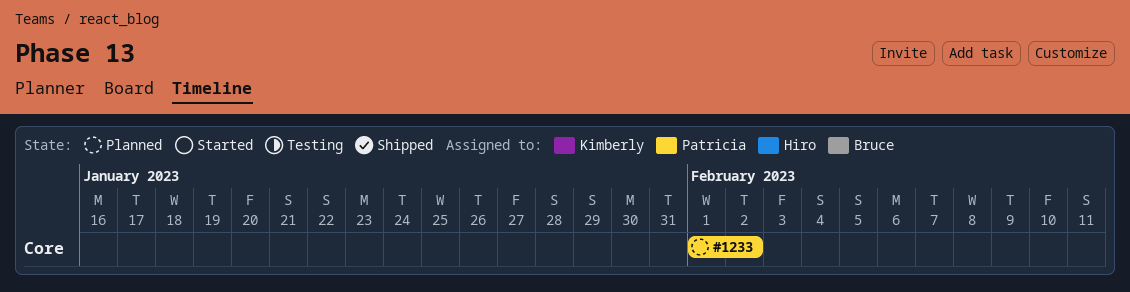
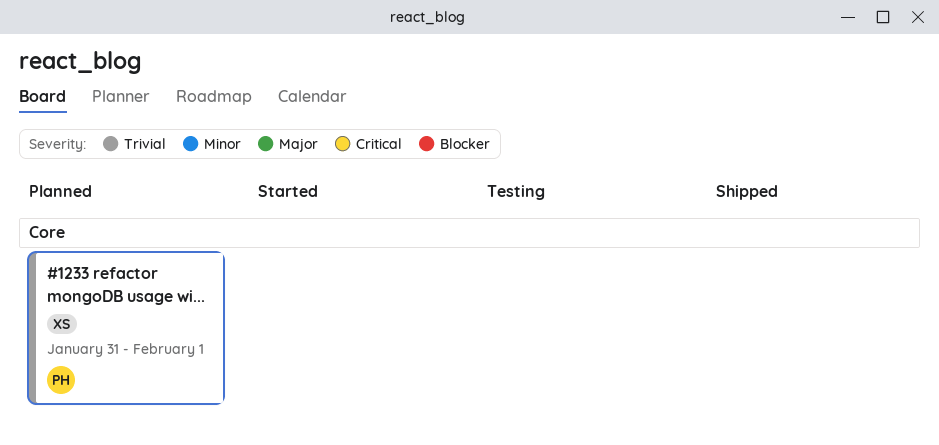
#1233, start: Feb 1 -> Jan 31
#1233, due: Feb 2 -> Feb 1

